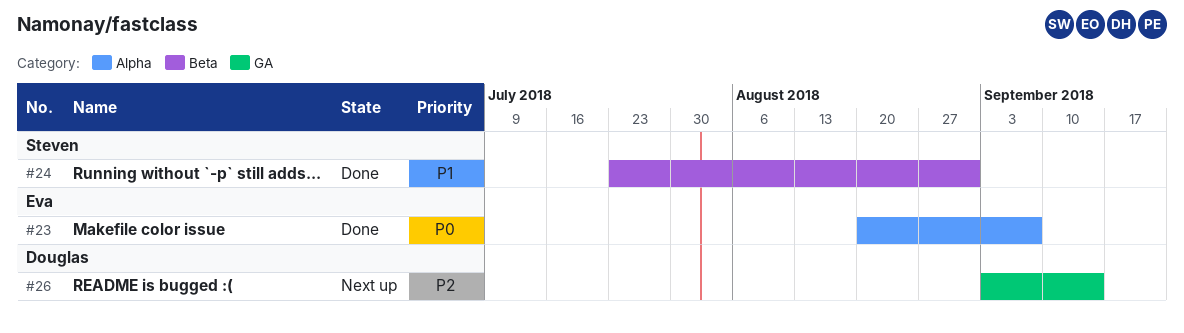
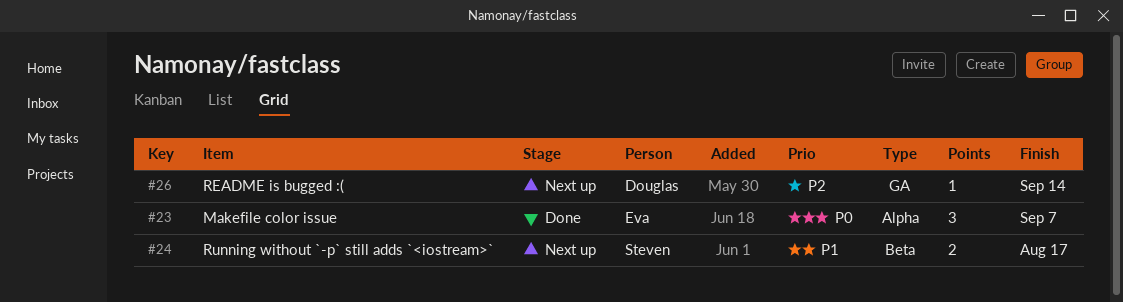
#24, status: Done -> Next up
#24, due: Aug 31 -> Aug 17

